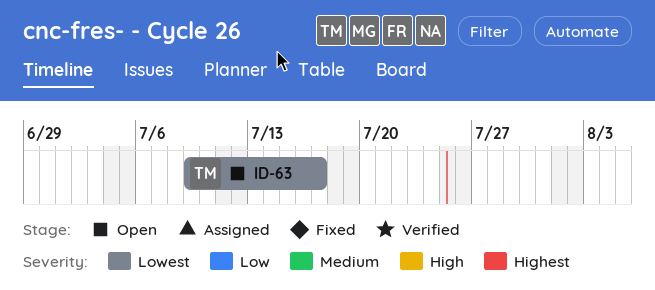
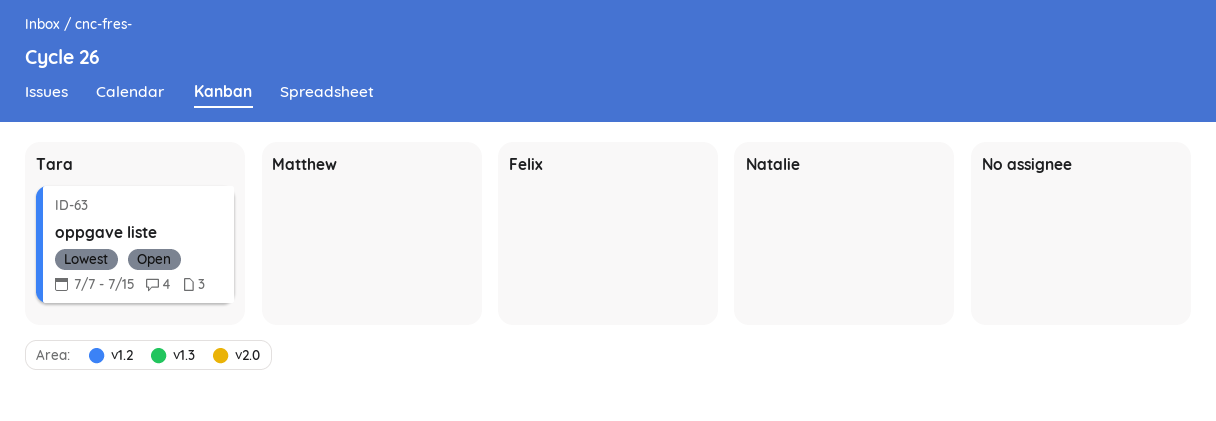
ID-63, start: Jul 9 -> Jul 7
ID-63, due: Jul 17 -> Jul 15

